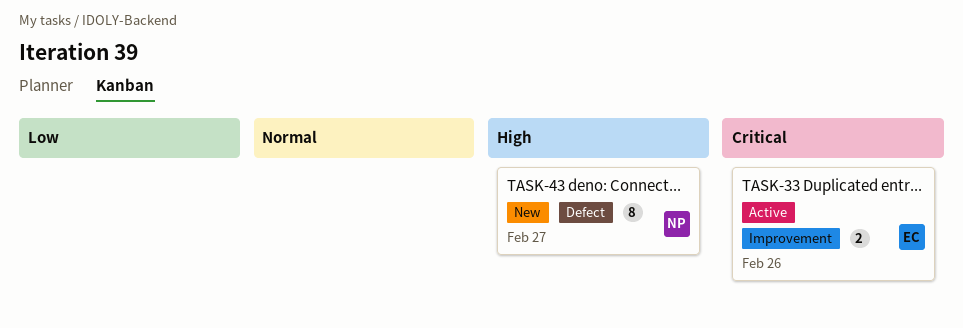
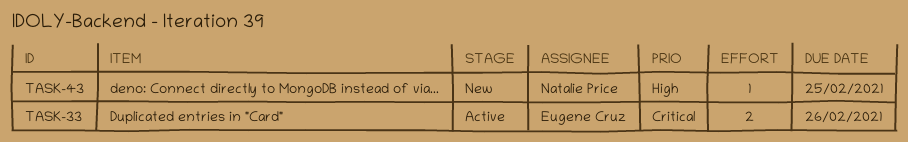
TASK-43, estimate: 8 -> 1
TASK-43, due: Feb 27 -> Feb 25

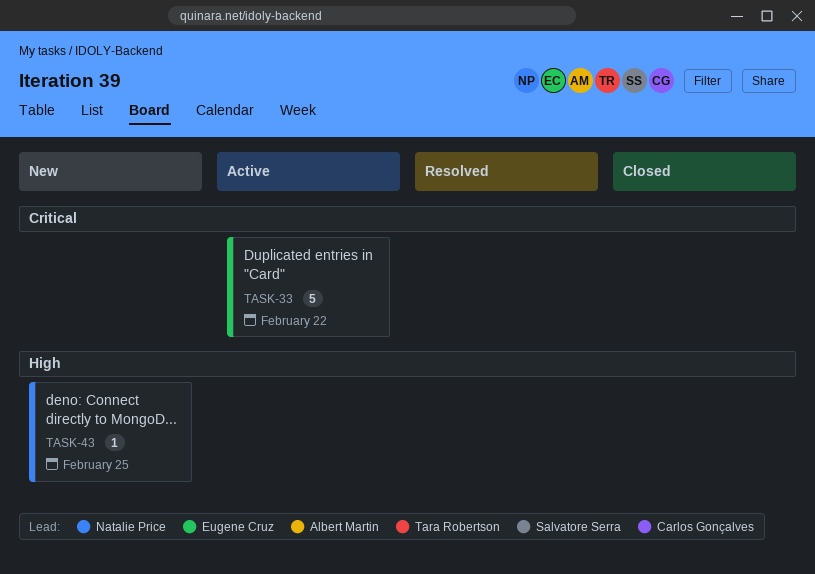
TASK-33, estimate: 2 -> 5
TASK-33, due: Feb 26 -> Feb 22

